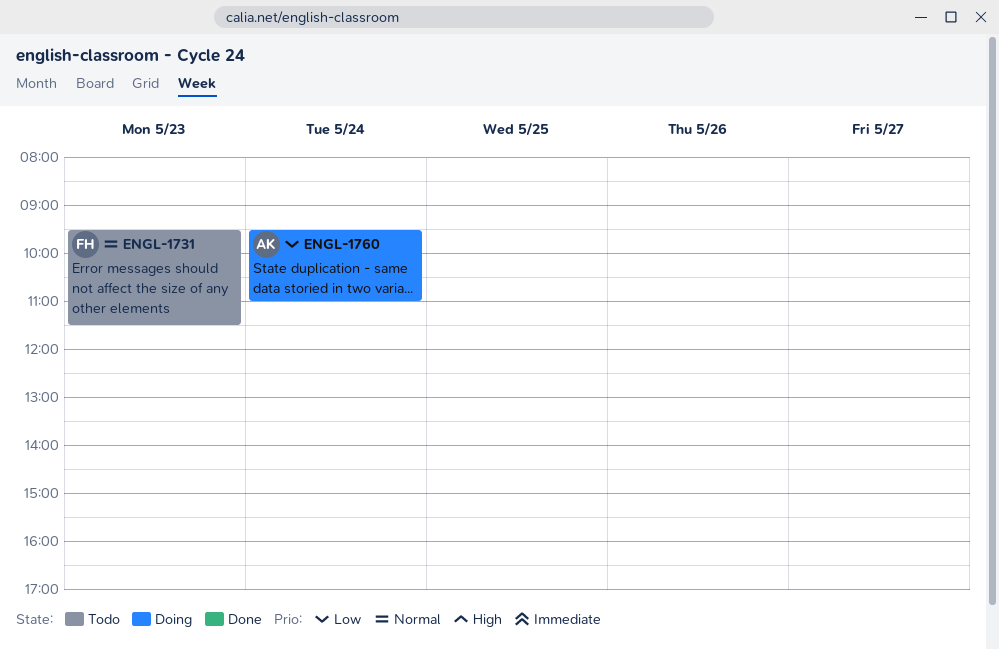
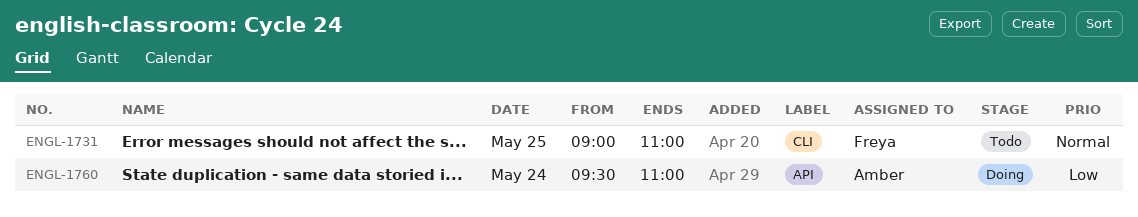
ENGL-1731, day: May 23 -> May 25
ENGL-1731, begins: 09:30 -> 09:00
ENGL-1731, ends: 11:30 -> 11:00

